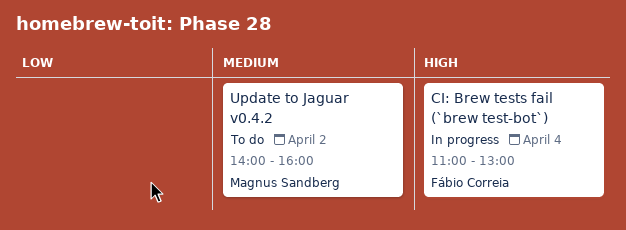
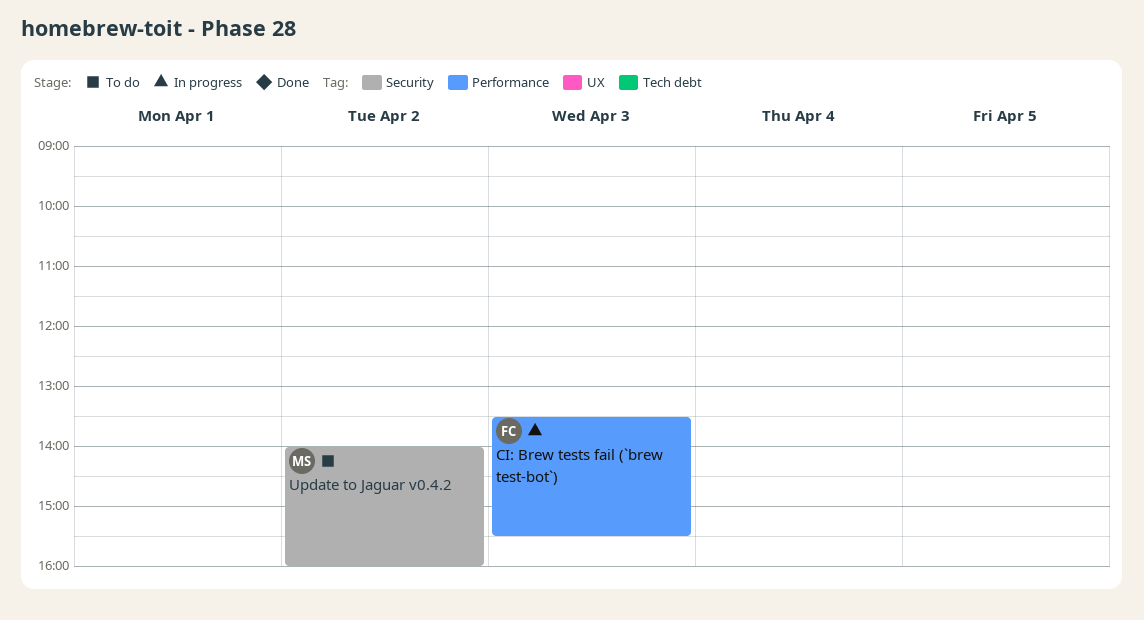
CI: Brew tests fail (`brew test-bot`), day: Apr 4 -> Apr 3
CI: Brew tests fail (`brew test-bot`), begins: 11:00 -> 13:30
CI: Brew tests fail (`brew test-bot`), ends: 13:00 -> 15:30

